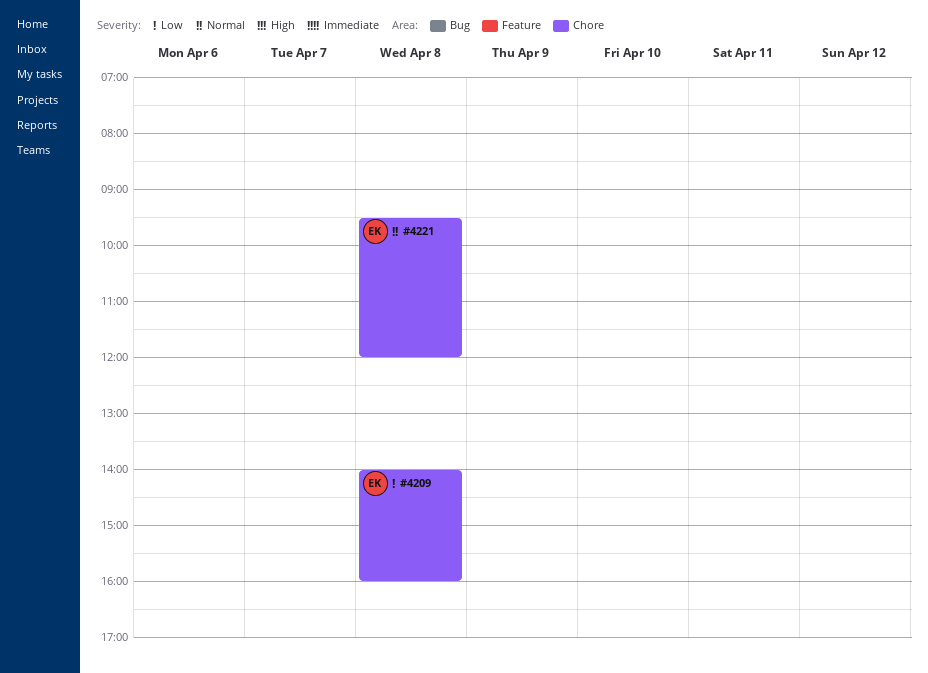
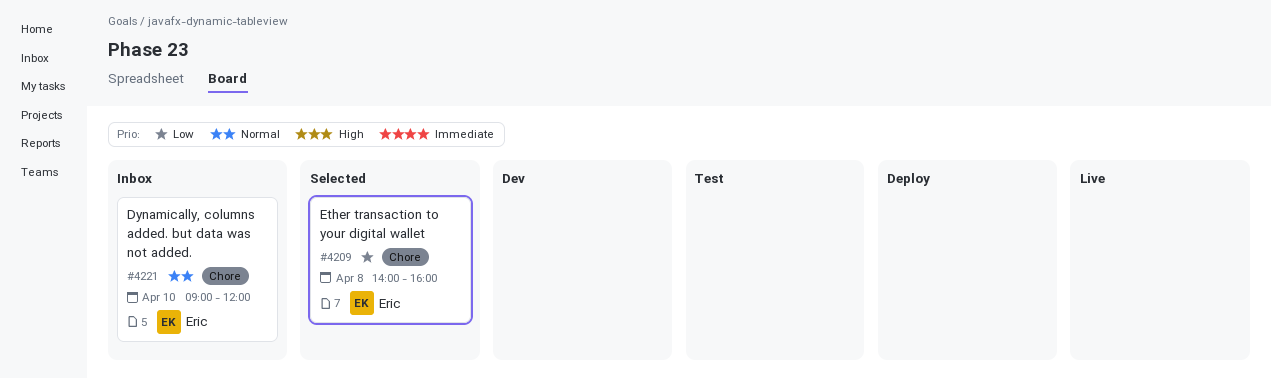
#4221, day: Apr 8 -> Apr 10
#4221, begins: 09:30 -> 09:00

